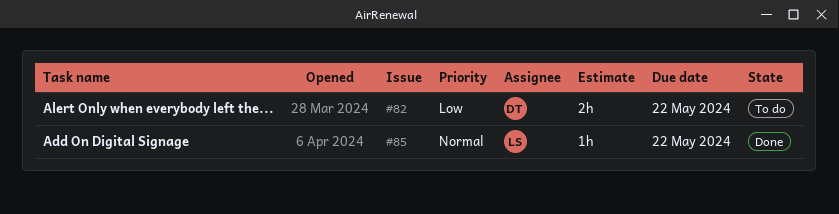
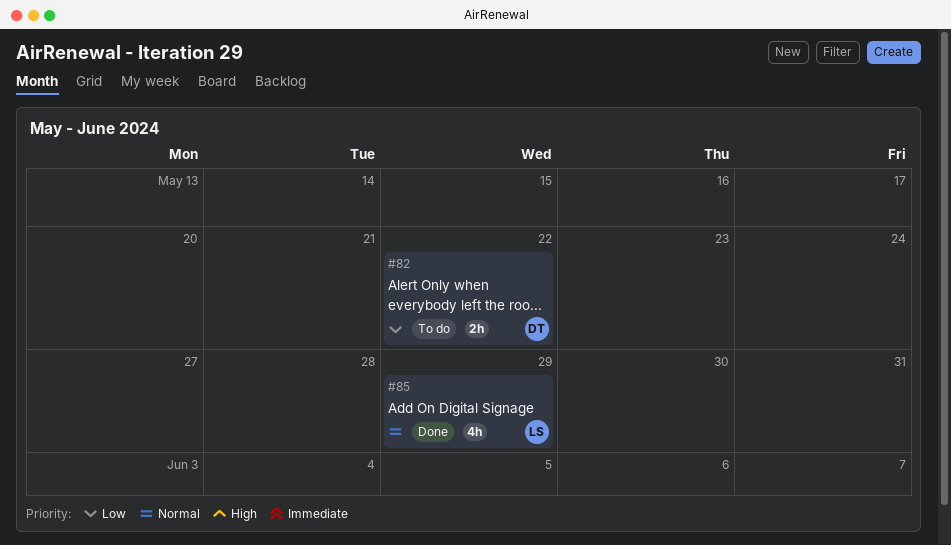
#85, estimate: 1h -> 4h
#85, due: May 22 -> May 29

